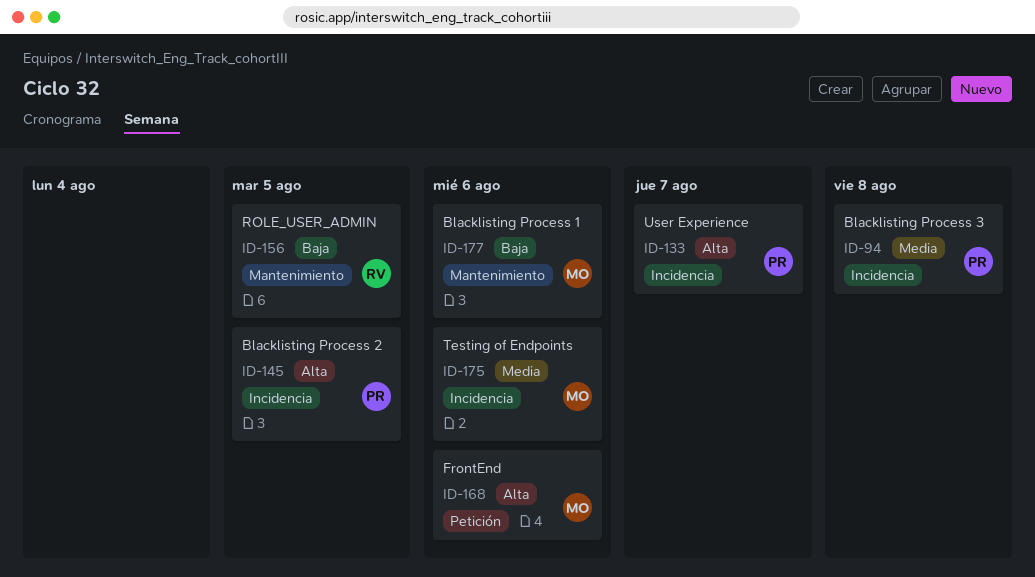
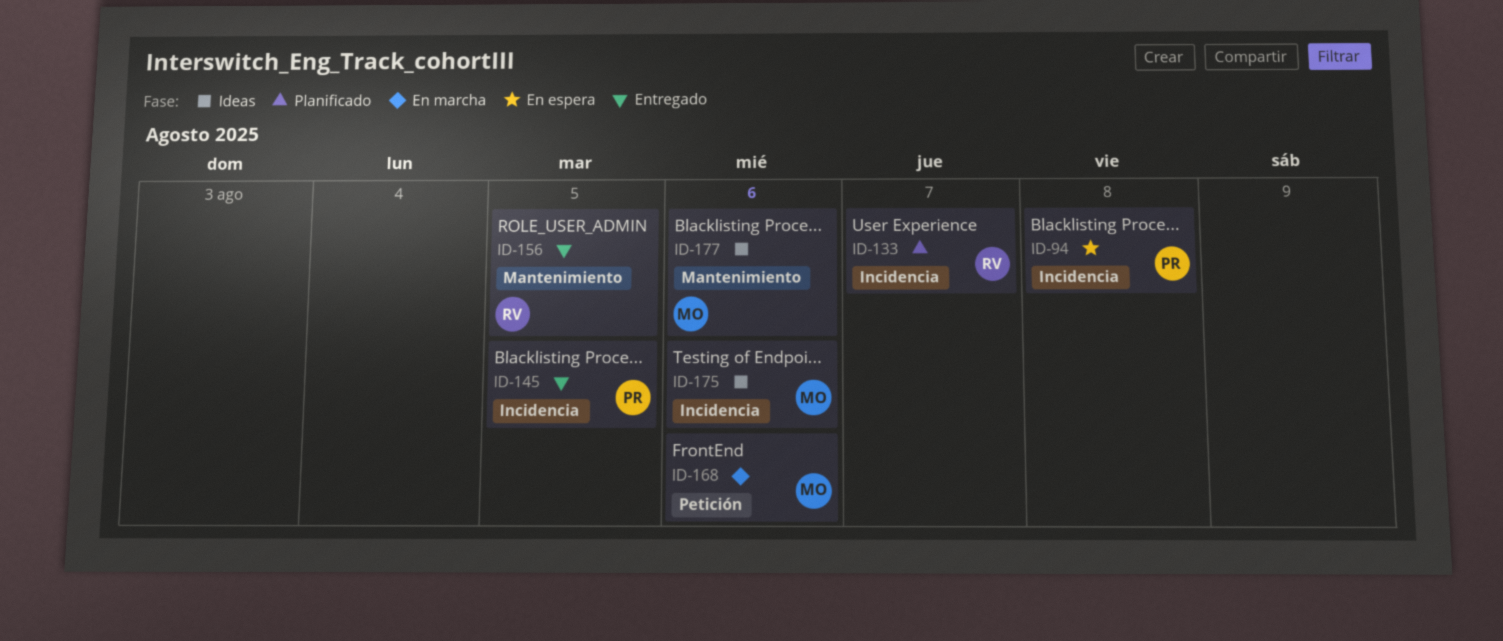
ID-133, owner: PR -> RV

